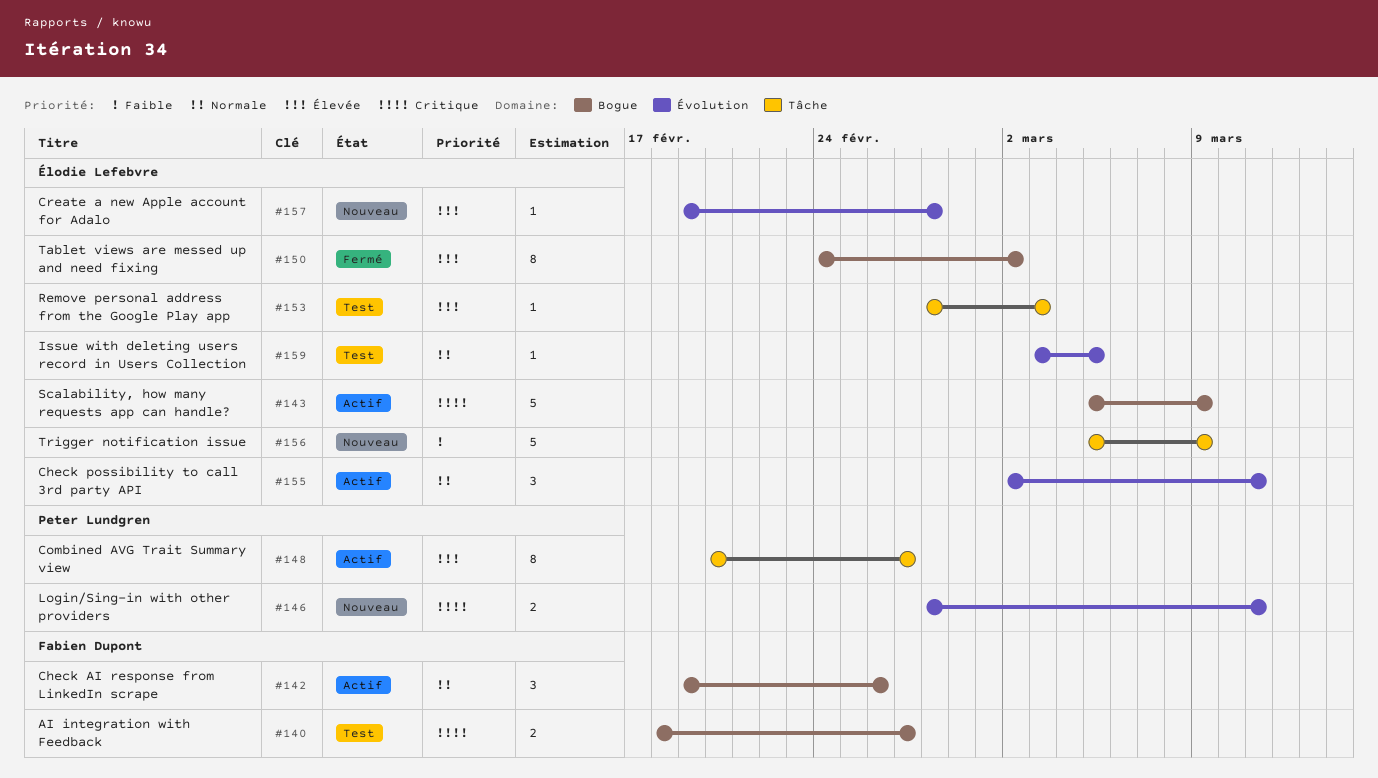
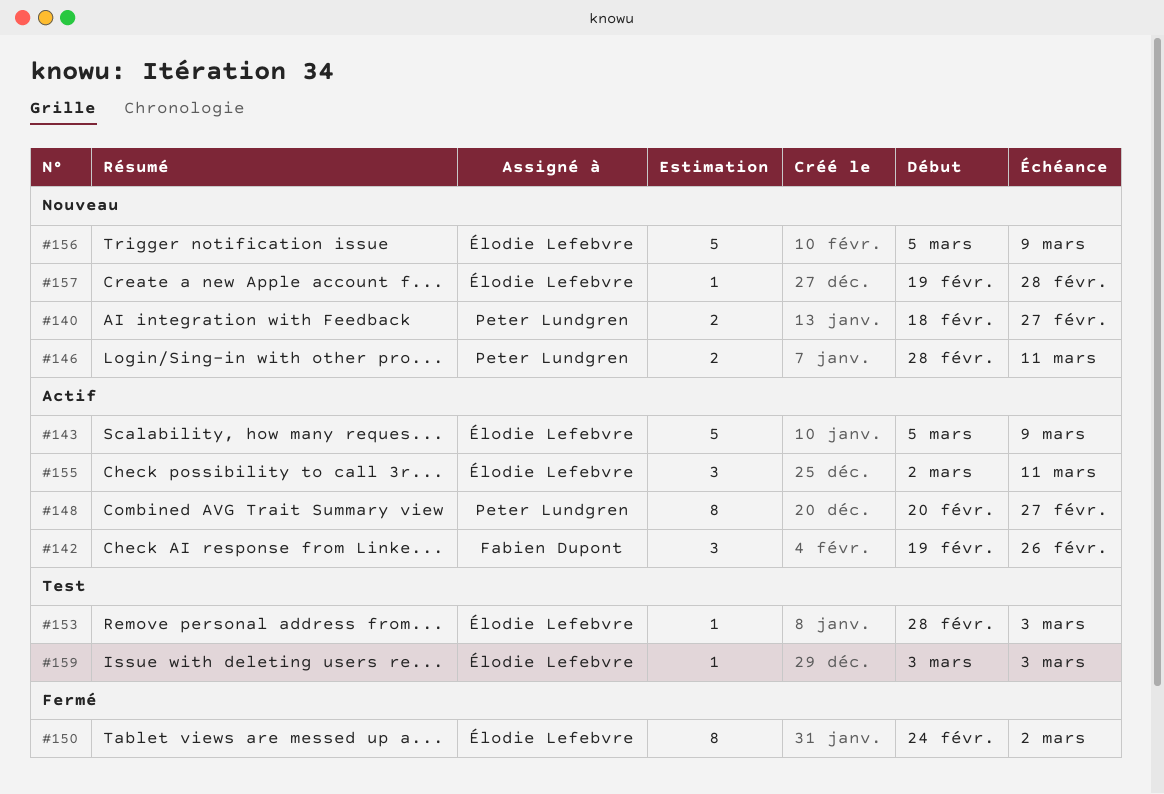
#140, status: Test -> Nouveau
#140, owner: Fabien Dupont -> Peter Lundgren
#159, due: Mar 5 -> Mar 3

